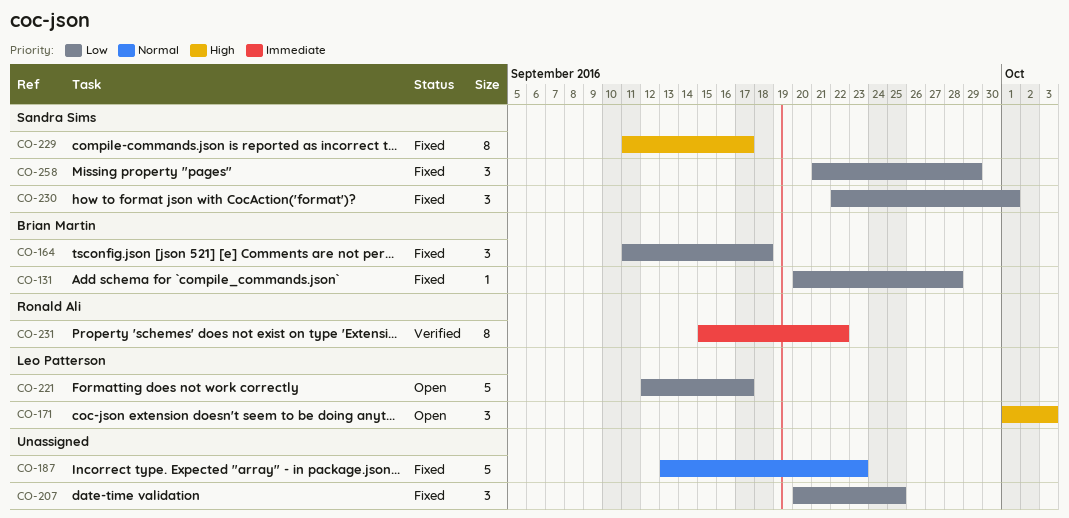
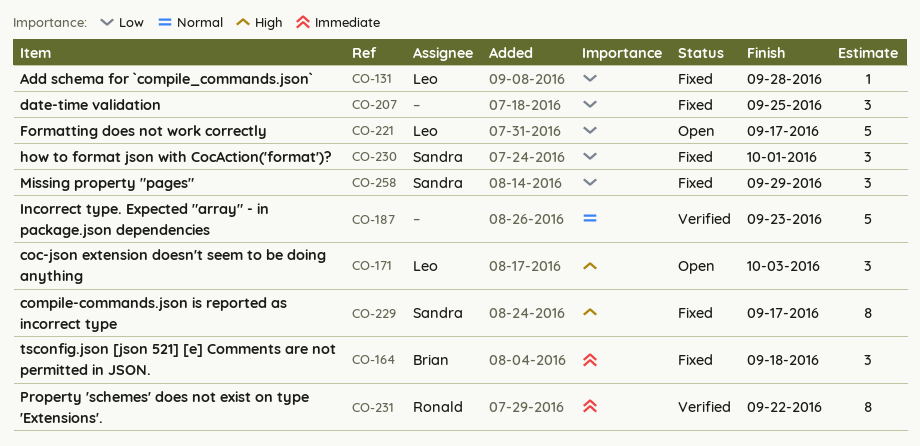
CO-131, owner: Brian Martin -> Leo Patterson
CO-164, priority: Low -> Immediate
CO-187, status: Fixed -> Verified

